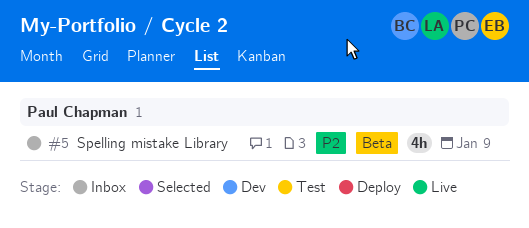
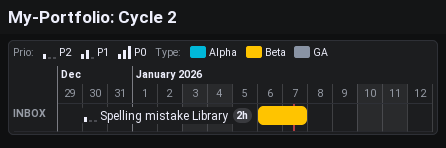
Spelling mistake Library, estimate: 4h -> 2h
Spelling mistake Library, due: Jan 9 -> Jan 7

